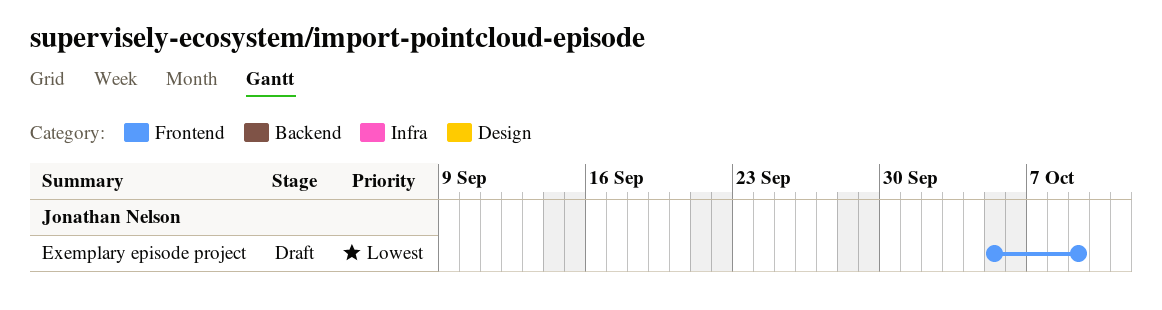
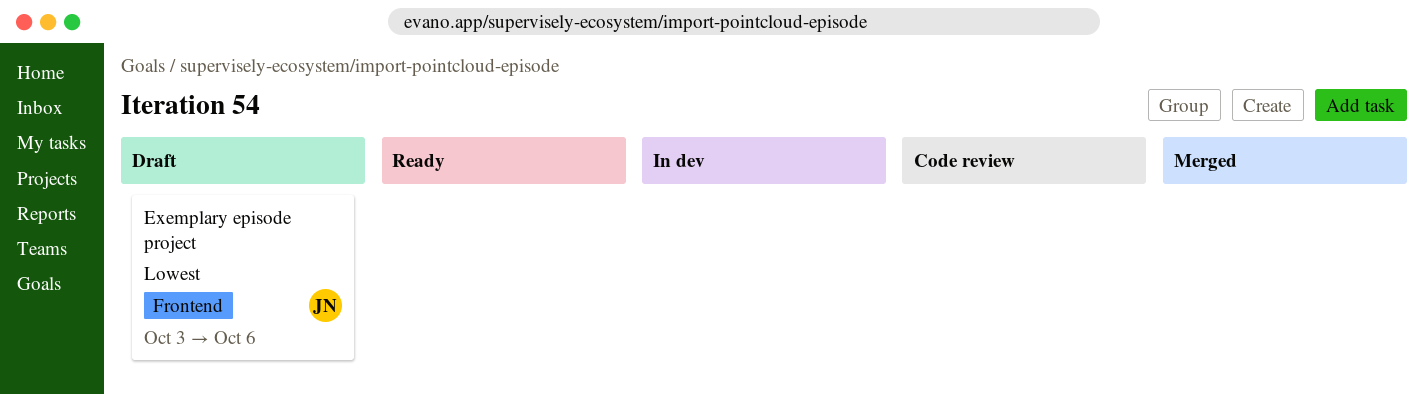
Exemplary episode project, start: Oct 5 -> Oct 3
Exemplary episode project, due: Oct 9 -> Oct 6

